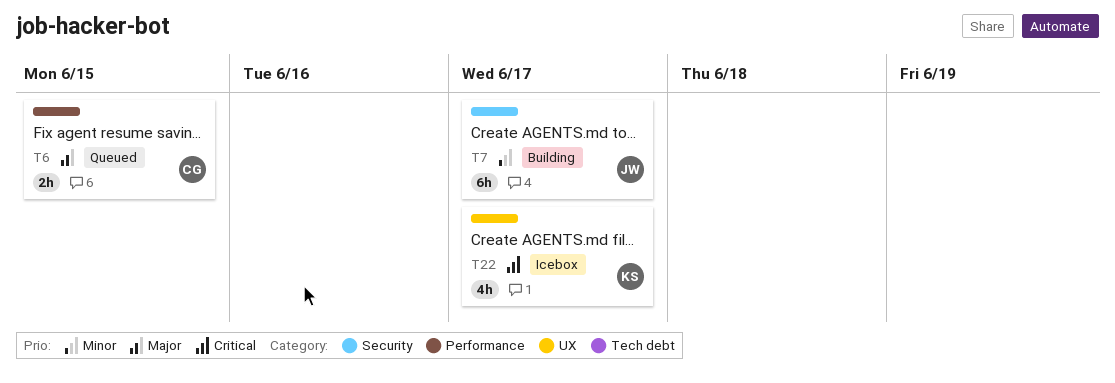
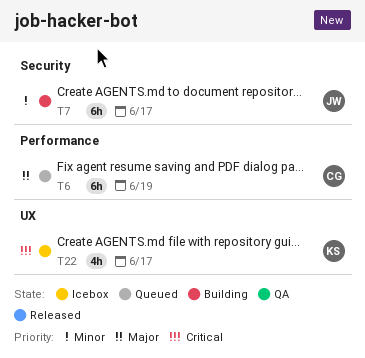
T6, estimate: 2h -> 6h
T6, due: Jun 15 -> Jun 19

